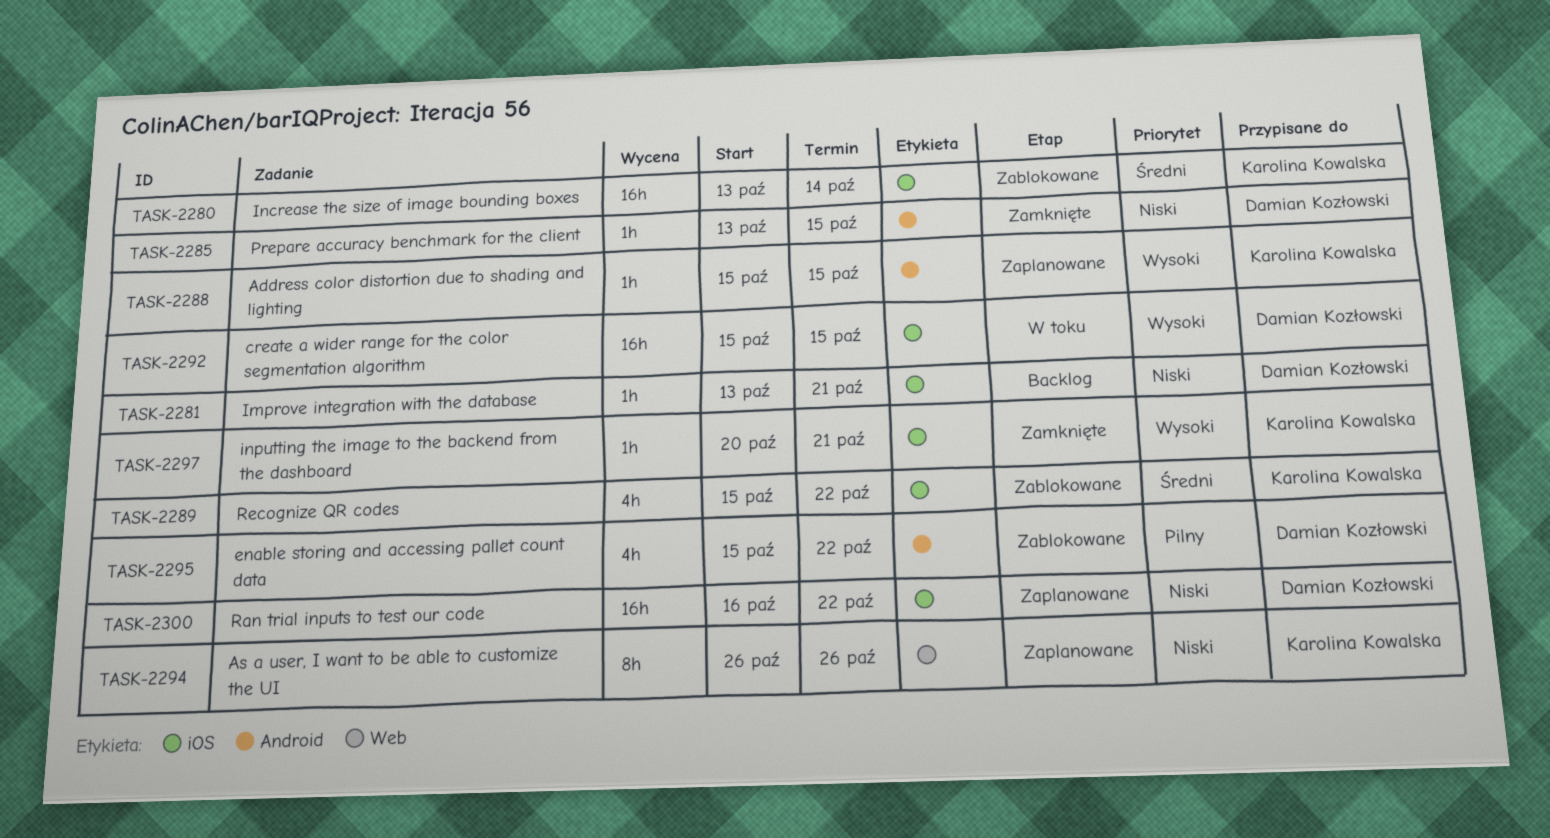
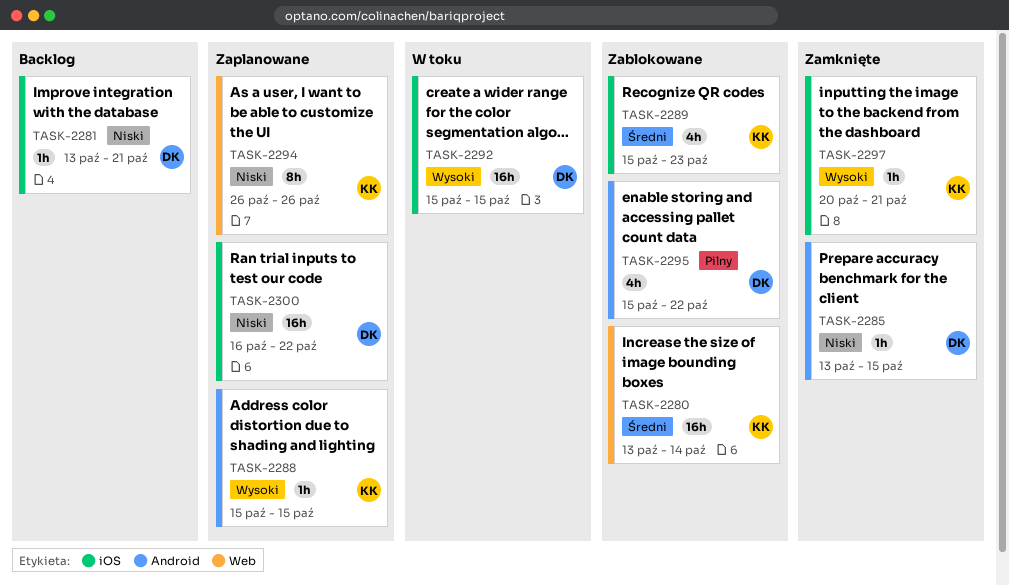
TASK-2280, label: iOS -> Web
TASK-2289, due: Oct 22 -> Oct 23

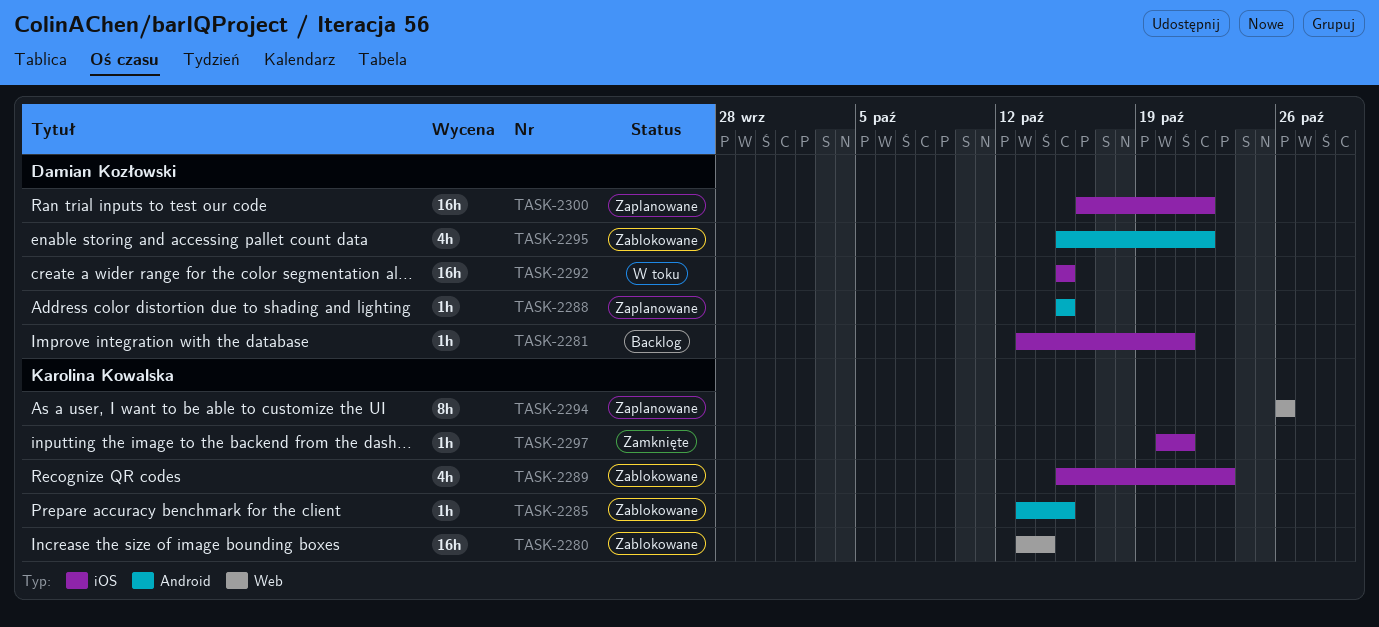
TASK-2285, status: Zamknięte -> Zablokowane
TASK-2285, owner: Damian Kozłowski -> Karolina Kowalska
TASK-2288, owner: Karolina Kowalska -> Damian Kozłowski

